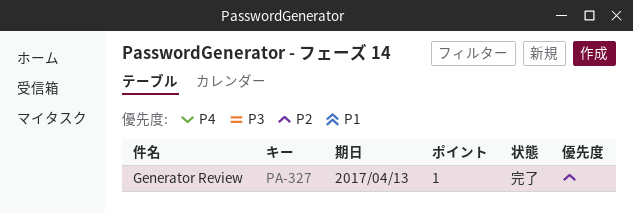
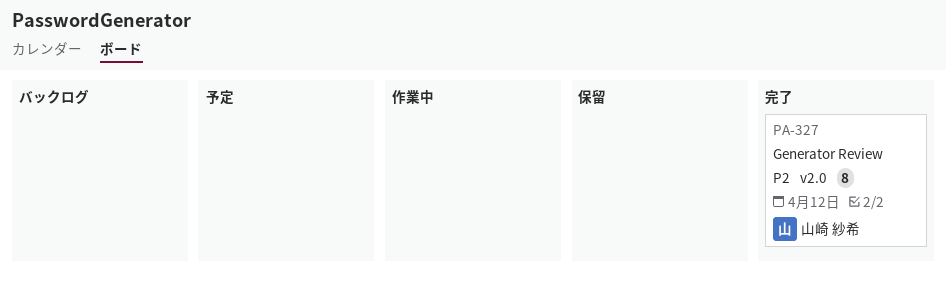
PA-327, estimate: 1 -> 8
PA-327, due: Apr 13 -> Apr 12

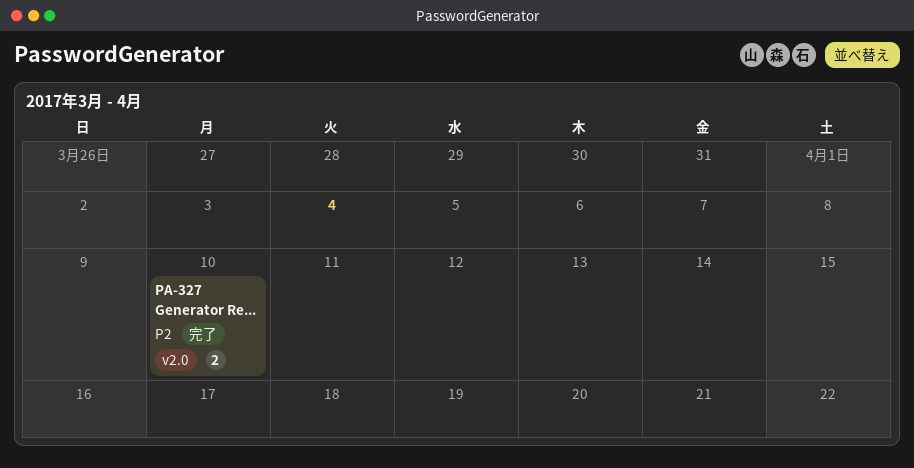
PA-327, estimate: 8 -> 2
PA-327, due: Apr 12 -> Apr 10

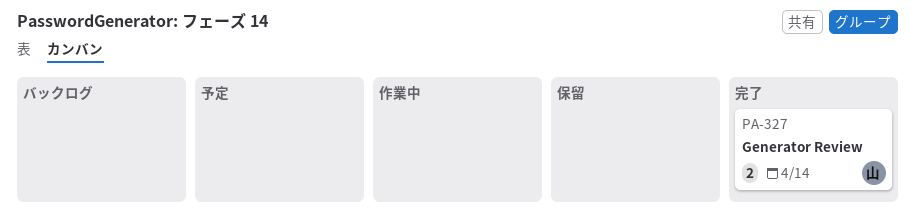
PA-327, due: Apr 10 -> Apr 14

